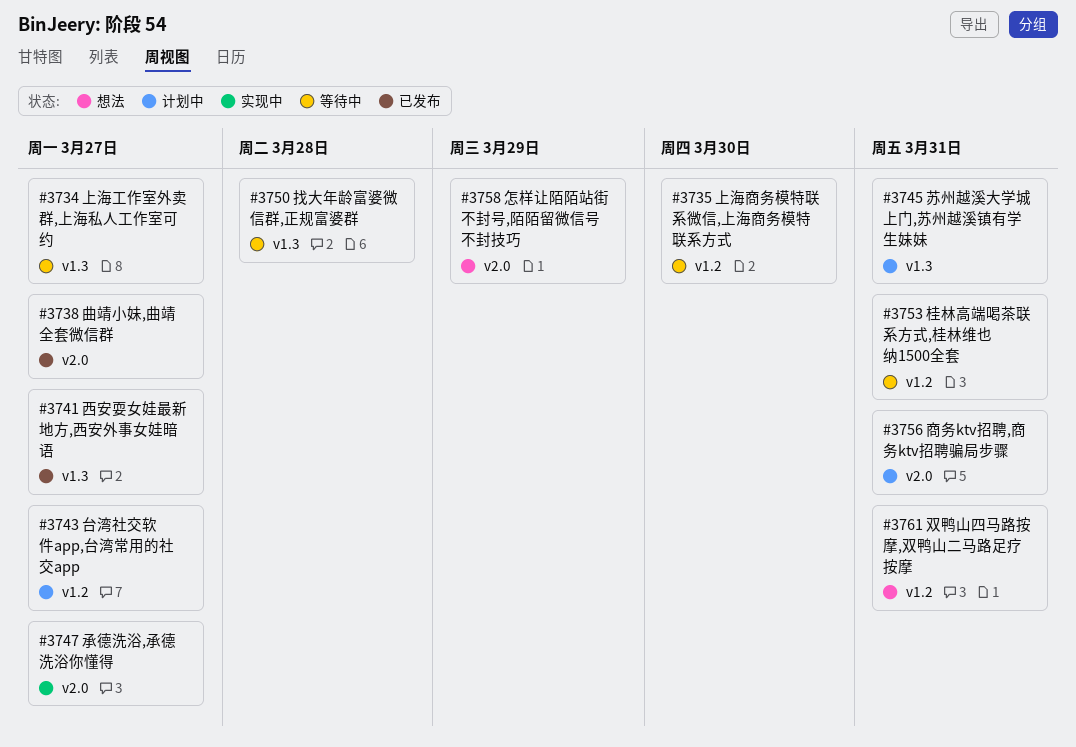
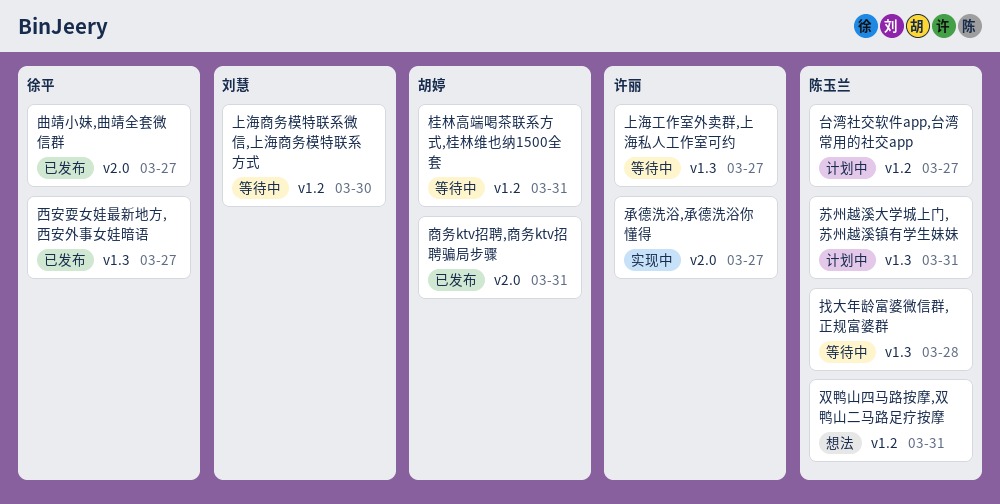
商务ktv招聘,商务ktv招聘骗局步骤, status: 计划中 -> 已发布
怎样让陌陌站街不封号,陌陌留微信号不封技巧: present -> none

